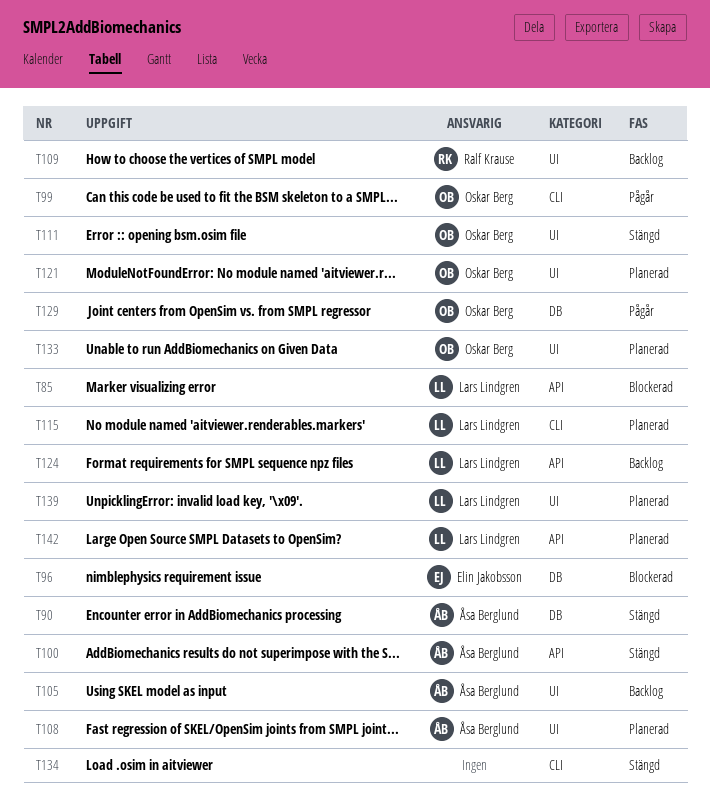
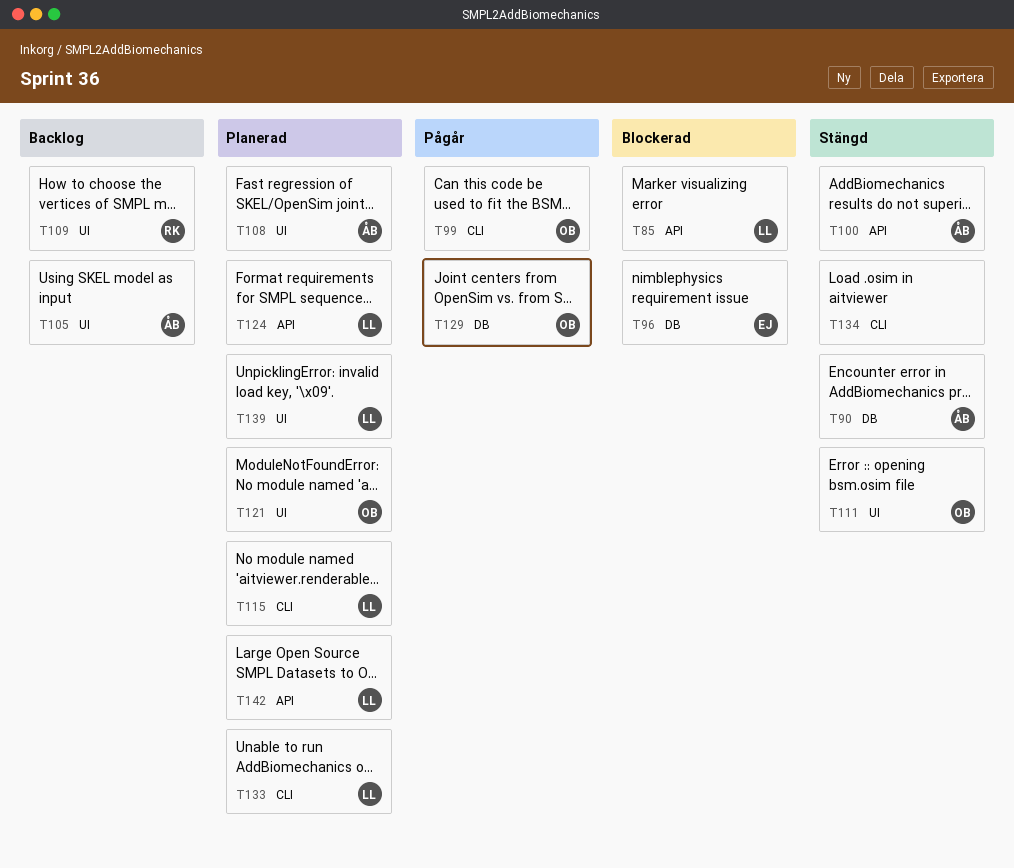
T124, status: Backlog -> Planerad
T133, owner: Oskar Berg -> Lars Lindgren
T133, label: UI -> CLI

